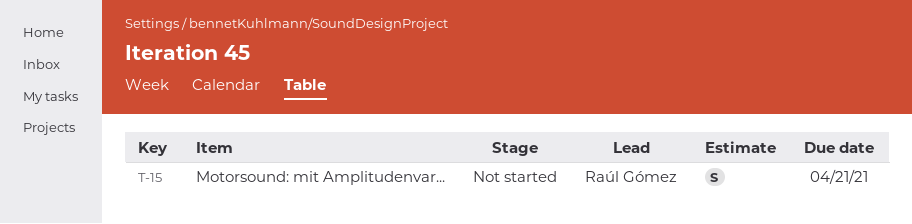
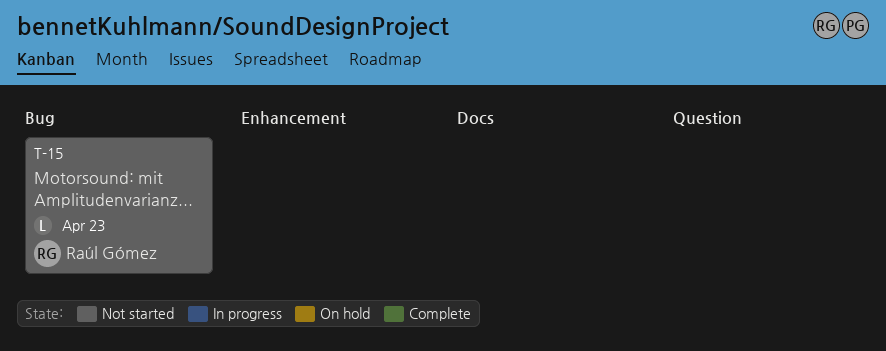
T-15, estimate: S -> L
T-15, due: Apr 21 -> Apr 23

